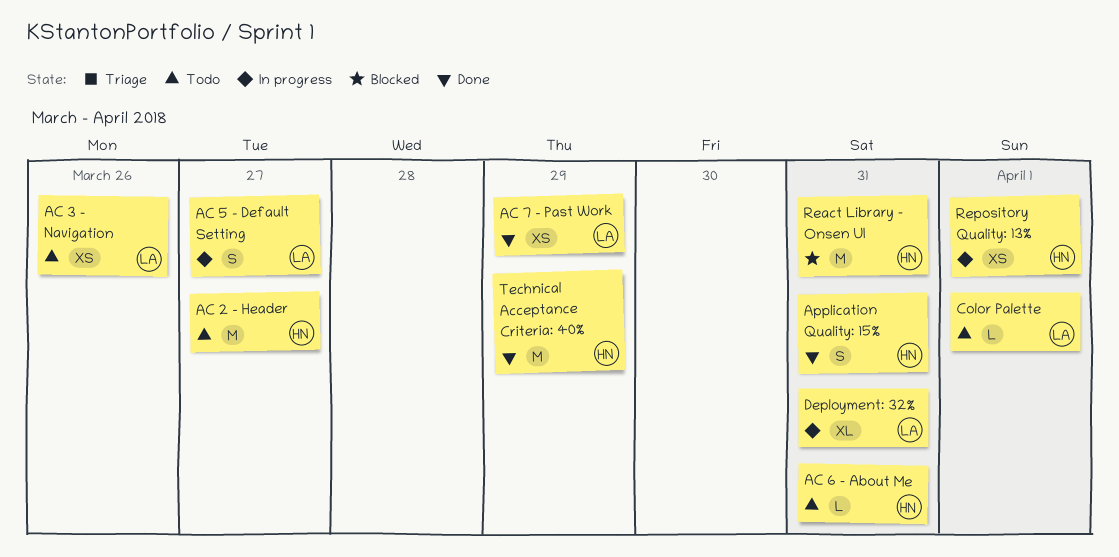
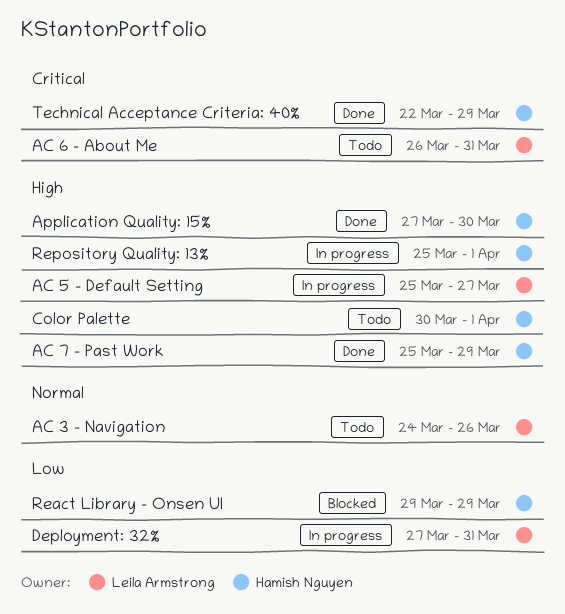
AC 2 - Header: present -> none
AC 6 - About Me, owner: Hamish Nguyen -> Leila Armstrong
AC 7 - Past Work, owner: Leila Armstrong -> Hamish Nguyen
Application Quality: 15%, due: Mar 31 -> Mar 30
Color Palette, owner: Leila Armstrong -> Hamish Nguyen
React Library - Onsen UI, due: Mar 31 -> Mar 29

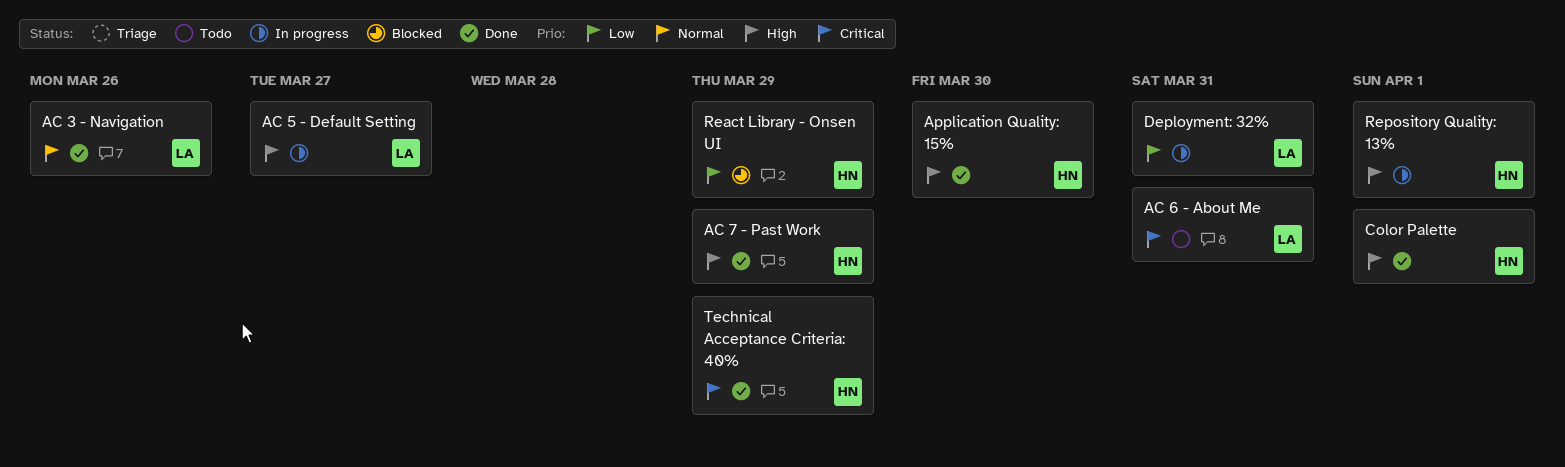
AC 3 - Navigation, status: Todo -> Done
Color Palette, status: Todo -> Done

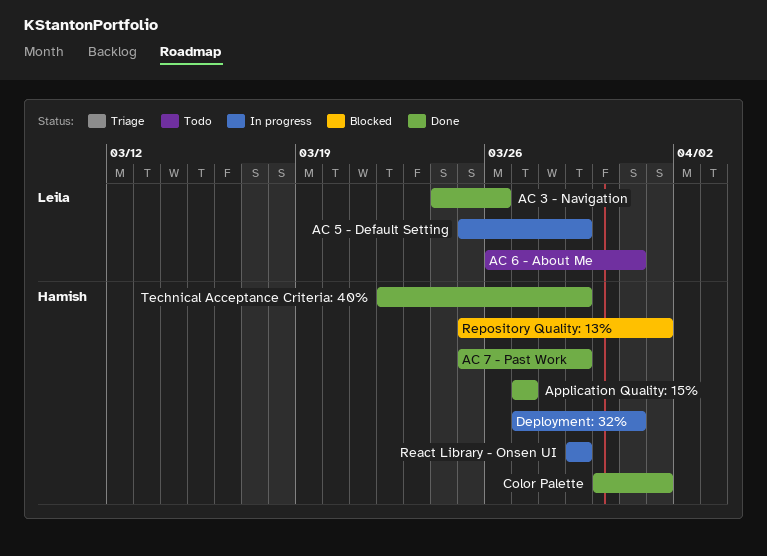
AC 5 - Default Setting, due: Mar 27 -> Mar 29
Application Quality: 15%, due: Mar 30 -> Mar 27
Deployment: 32%, owner: Leila -> Hamish
React Library - Onsen UI, status: Blocked -> In progress
Repository Quality: 13%, status: In progress -> Blocked

